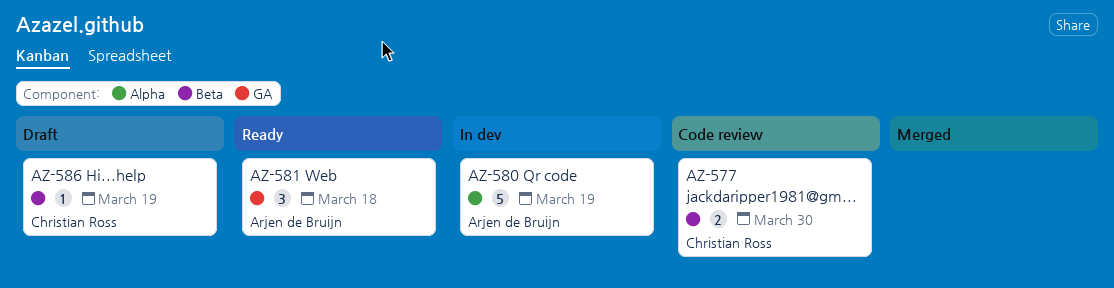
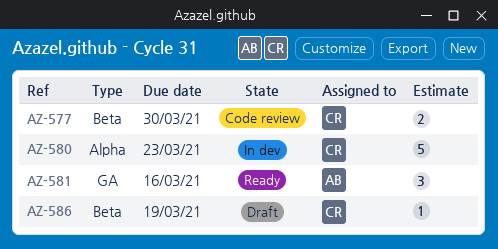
AZ-580, owner: Arjen de Bruijn -> Christian Ross
AZ-580, due: Mar 19 -> Mar 23
AZ-581, due: Mar 18 -> Mar 16

